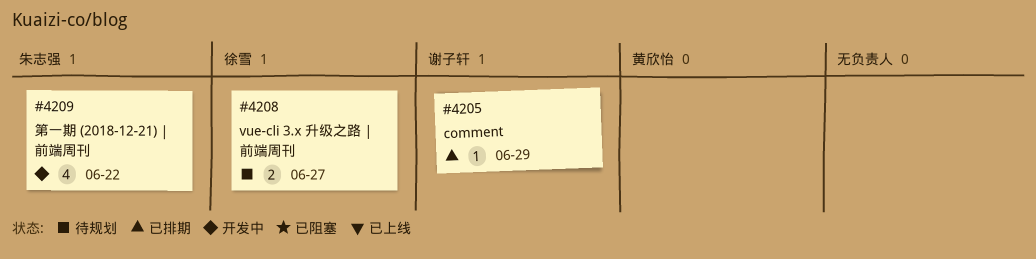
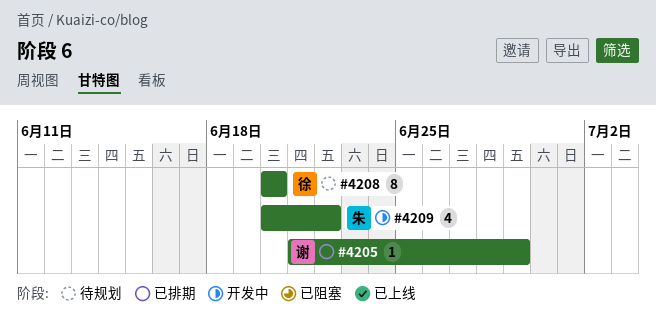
#4208, estimate: 2 -> 8
#4208, due: Jun 27 -> Jun 20

